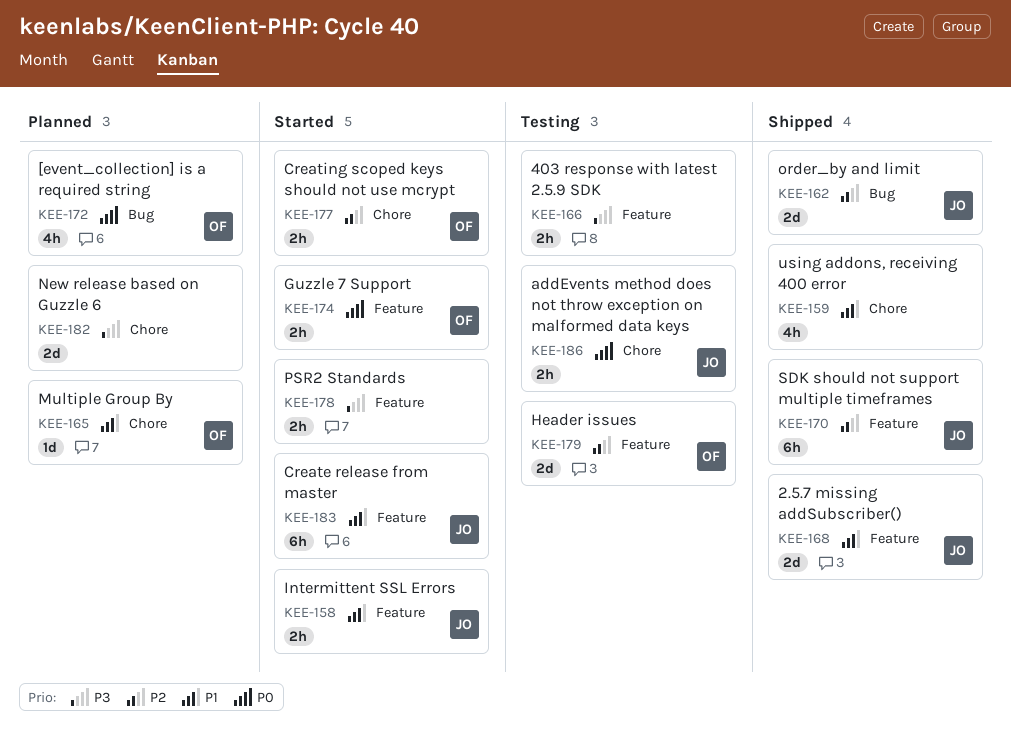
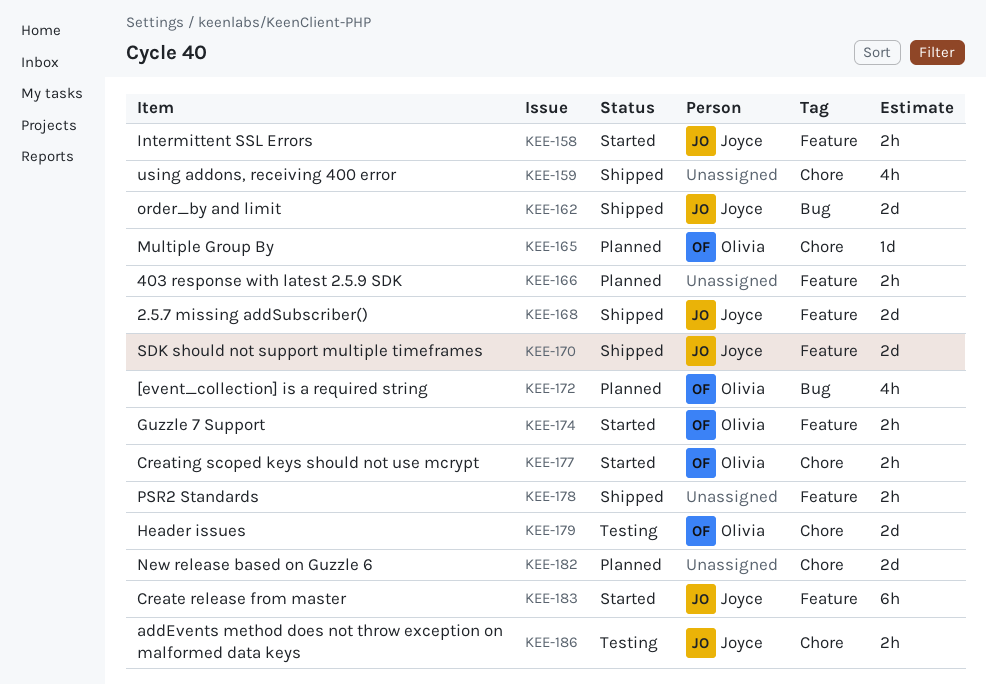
KEE-166, status: Testing -> Planned
KEE-170, estimate: 6h -> 2d
KEE-178, status: Started -> Shipped
KEE-179, label: Feature -> Chore

